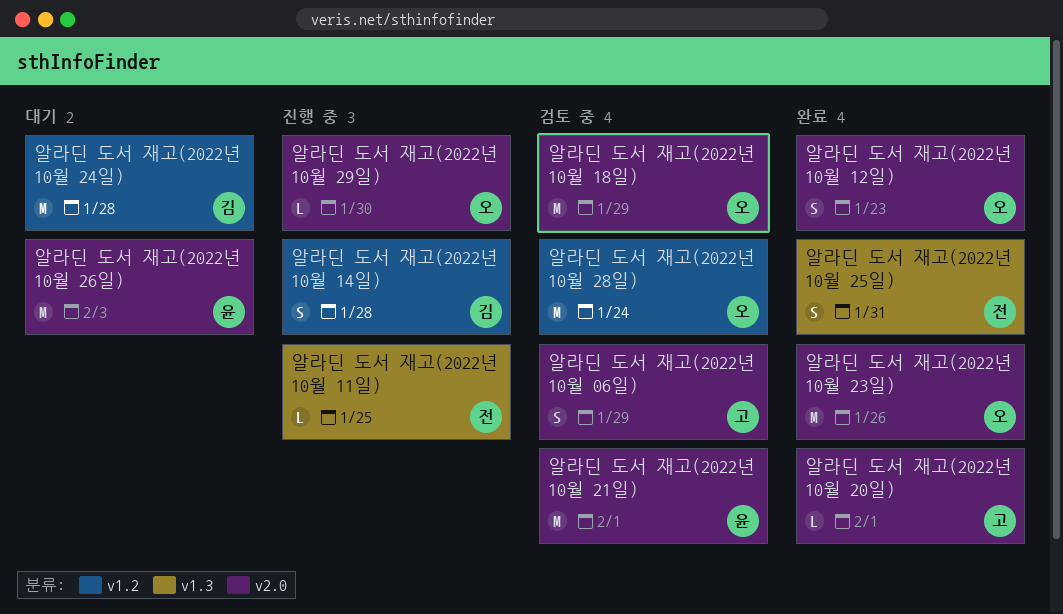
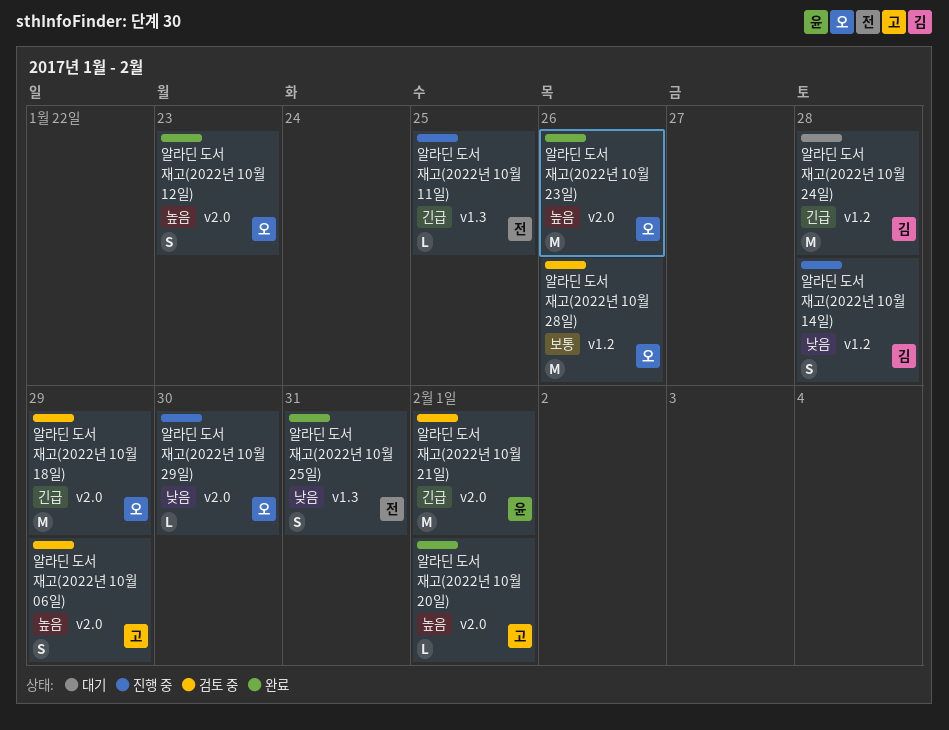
알라딘 도서 재고(2022년 10월 26일): present -> none
알라딘 도서 재고(2022년 10월 28일), due: Jan 24 -> Jan 26

